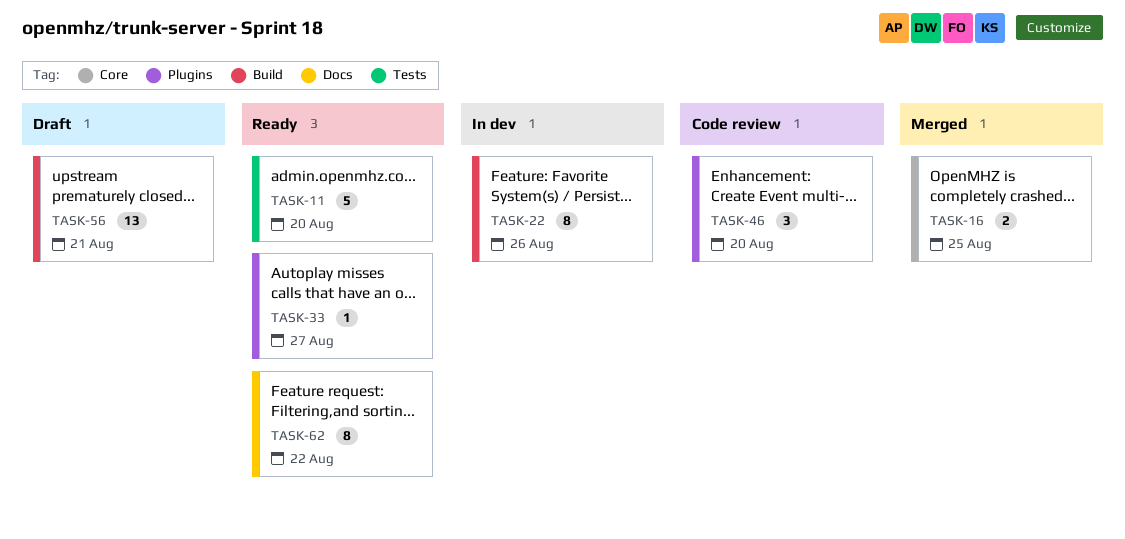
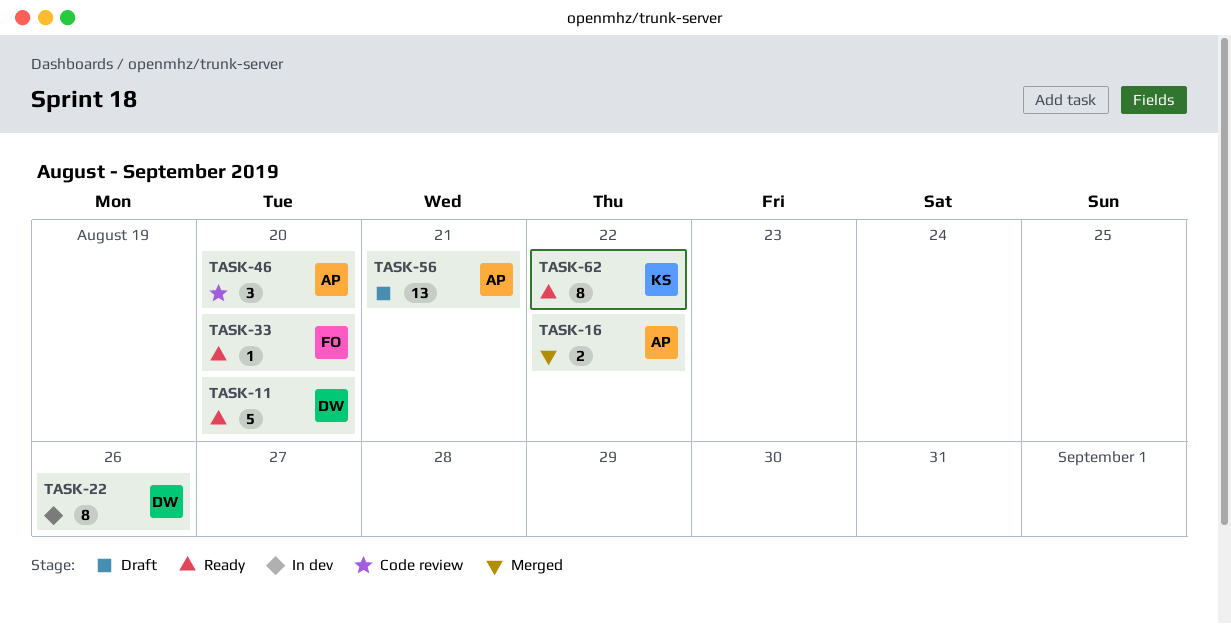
TASK-16, due: Aug 25 -> Aug 22
TASK-33, due: Aug 27 -> Aug 20

